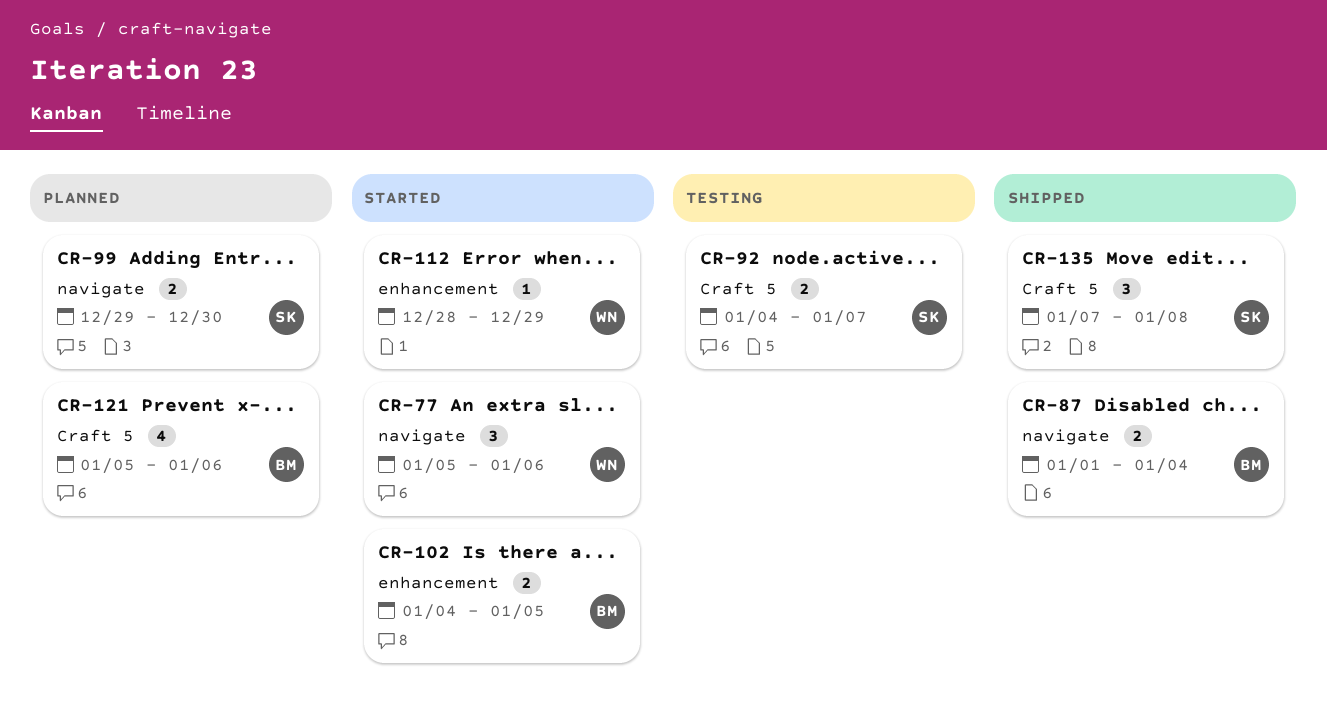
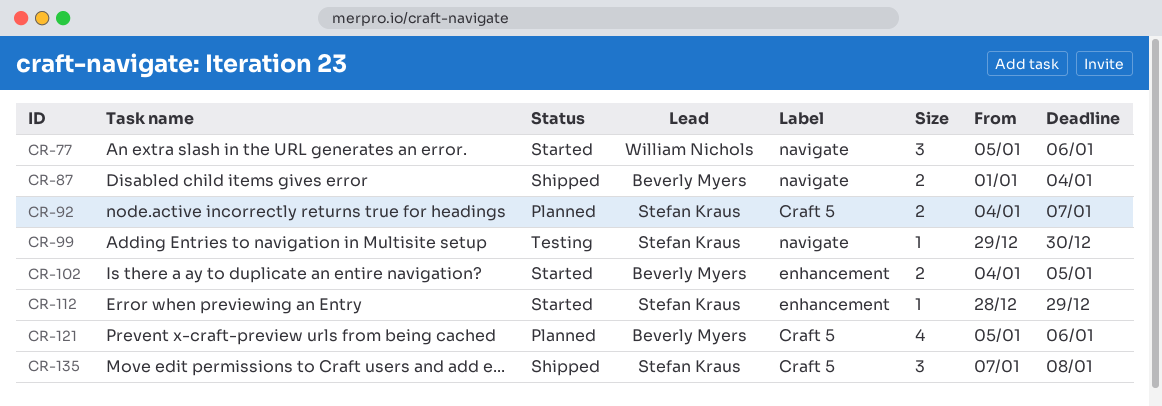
CR-92, status: Testing -> Planned
CR-99, status: Planned -> Testing
CR-99, estimate: 2 -> 1
CR-112, owner: William Nichols -> Stefan Kraus

